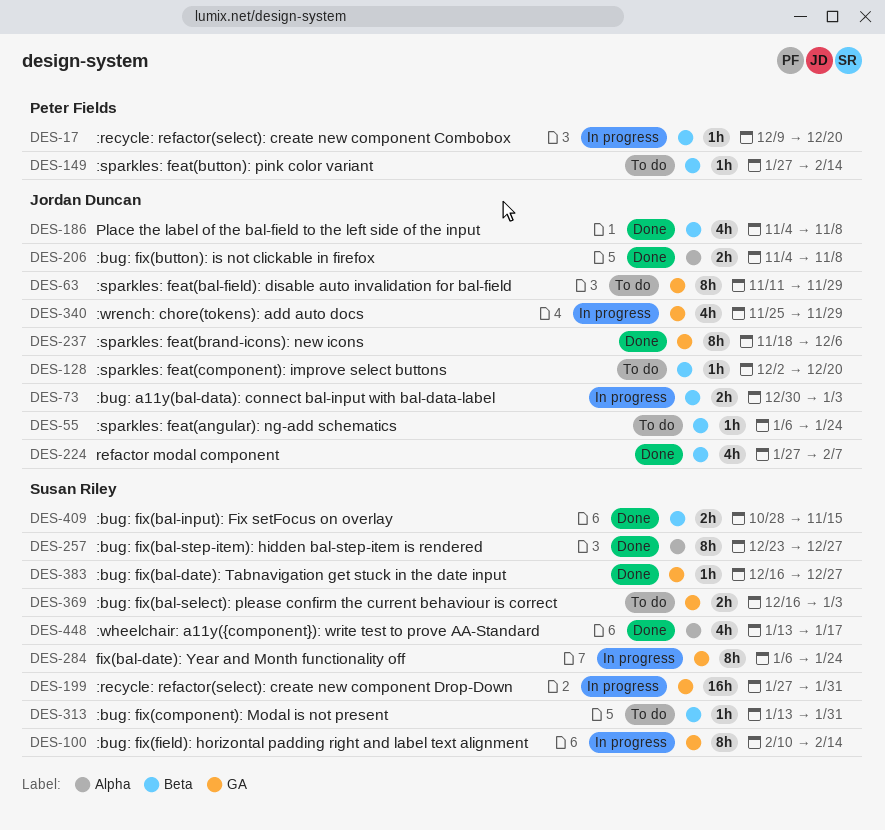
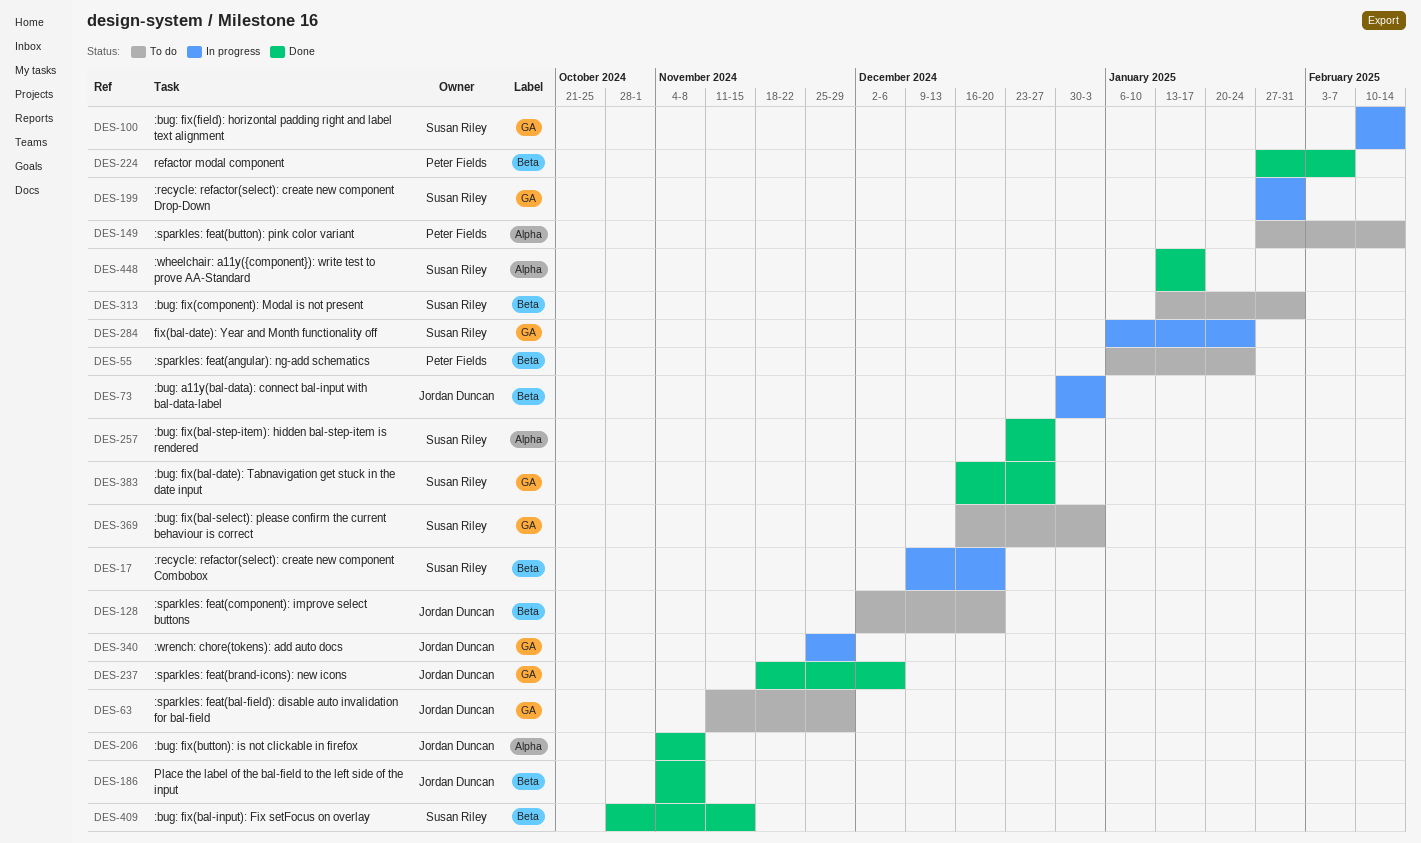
DES-17, owner: Peter Fields -> Susan Riley
DES-55, owner: Jordan Duncan -> Peter Fields
DES-149, label: Beta -> Alpha
DES-224, owner: Jordan Duncan -> Peter Fields

